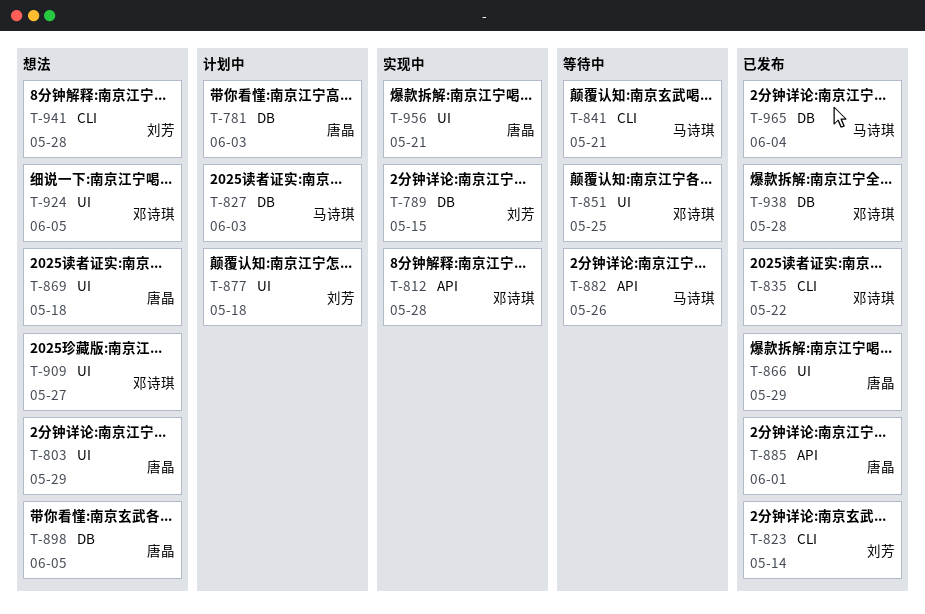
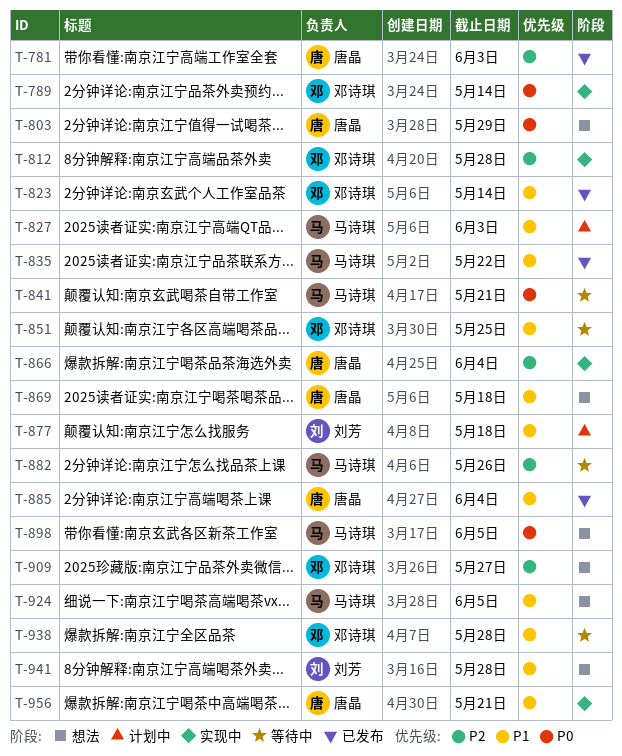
T-781, status: 计划中 -> 已发布
T-789, owner: 刘芳 -> 邓诗琪
T-789, due: May 15 -> May 14
T-823, owner: 刘芳 -> 邓诗琪
T-835, owner: 邓诗琪 -> 马诗琪
T-866, status: 已发布 -> 实现中
T-866, due: May 29 -> Jun 4
T-885, due: Jun 1 -> Jun 4
T-898, owner: 唐晶 -> 马诗琪
T-924, owner: 邓诗琪 -> 马诗琪
T-938, status: 已发布 -> 等待中
T-965: present -> none

